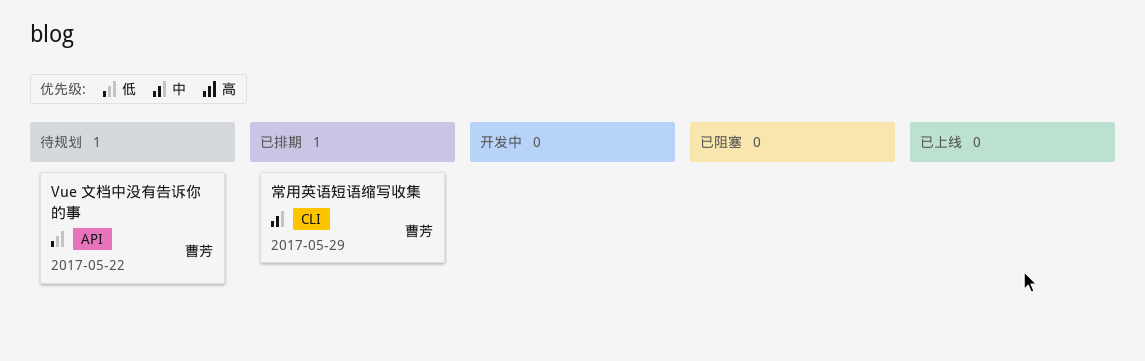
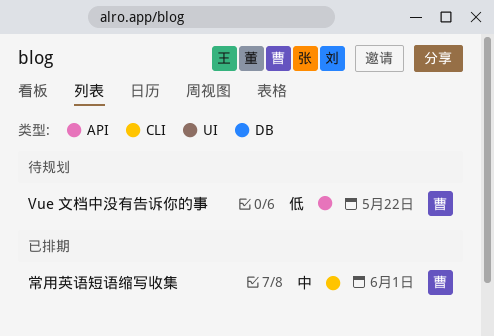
常用英语短语缩写收集, due: May 29 -> Jun 1

